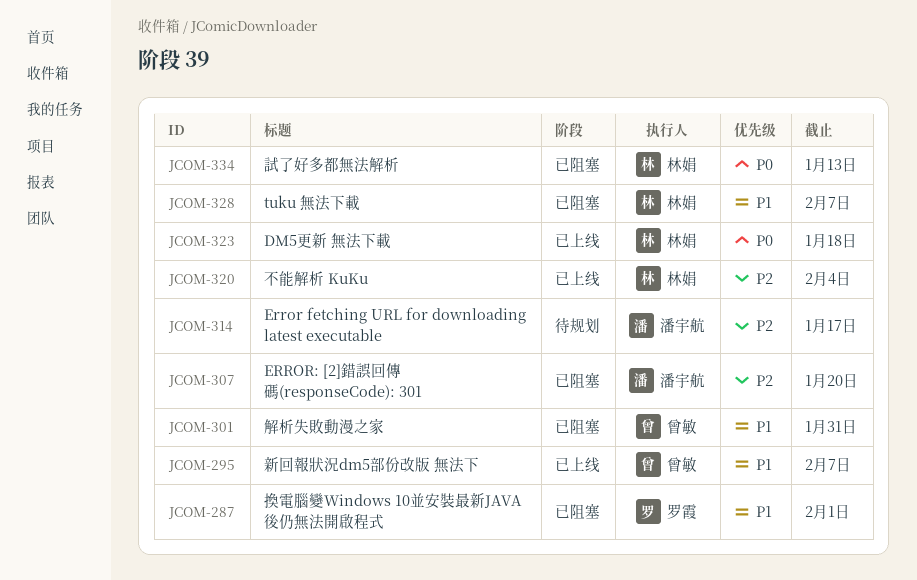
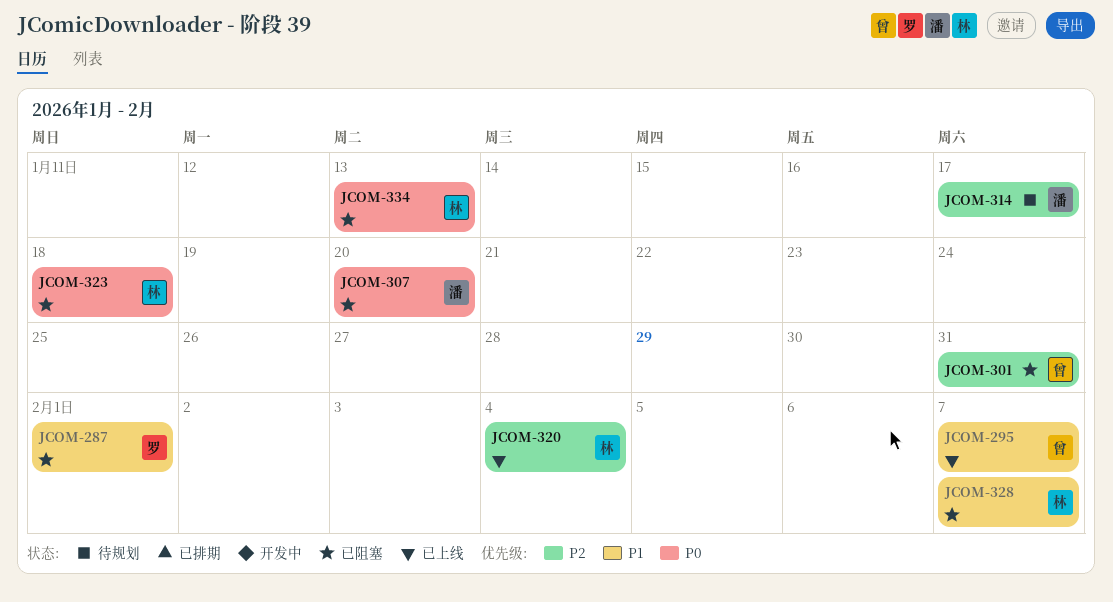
JCOM-301, priority: P1 -> P2
JCOM-307, priority: P2 -> P0
JCOM-323, status: 已上线 -> 已阻塞

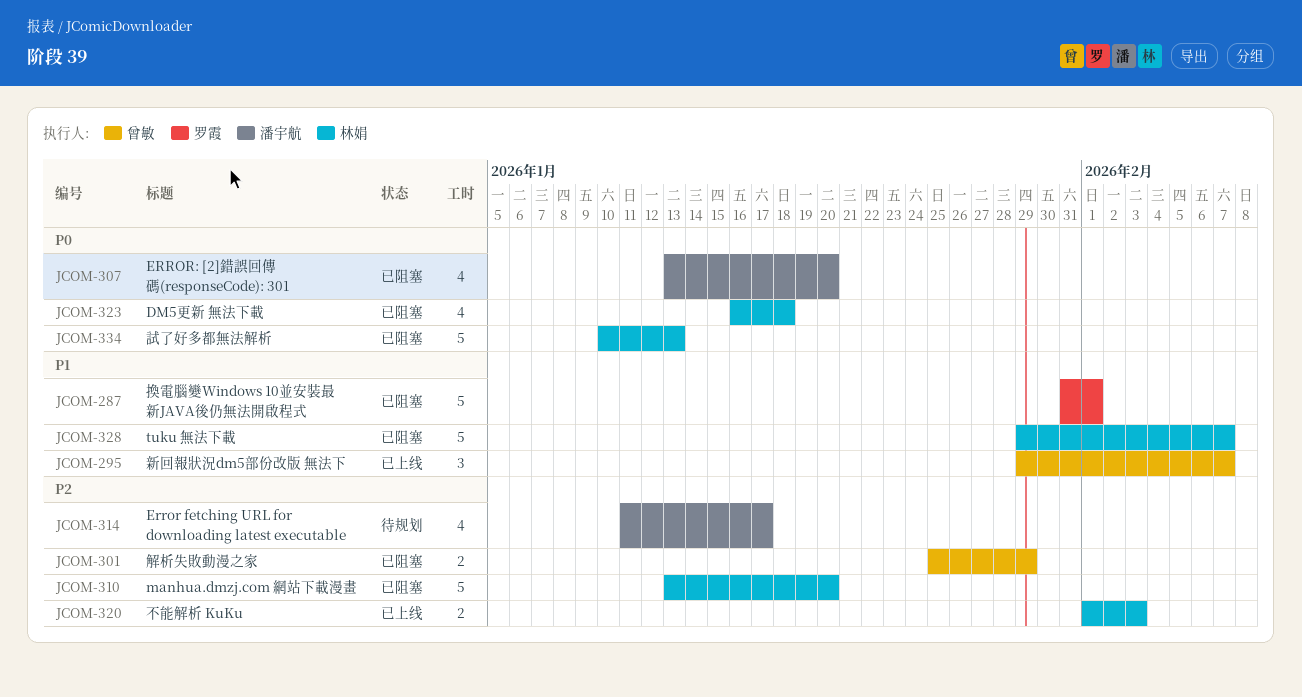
JCOM-301, due: Jan 31 -> Jan 29
JCOM-310: none -> present
JCOM-320, due: Feb 4 -> Feb 3

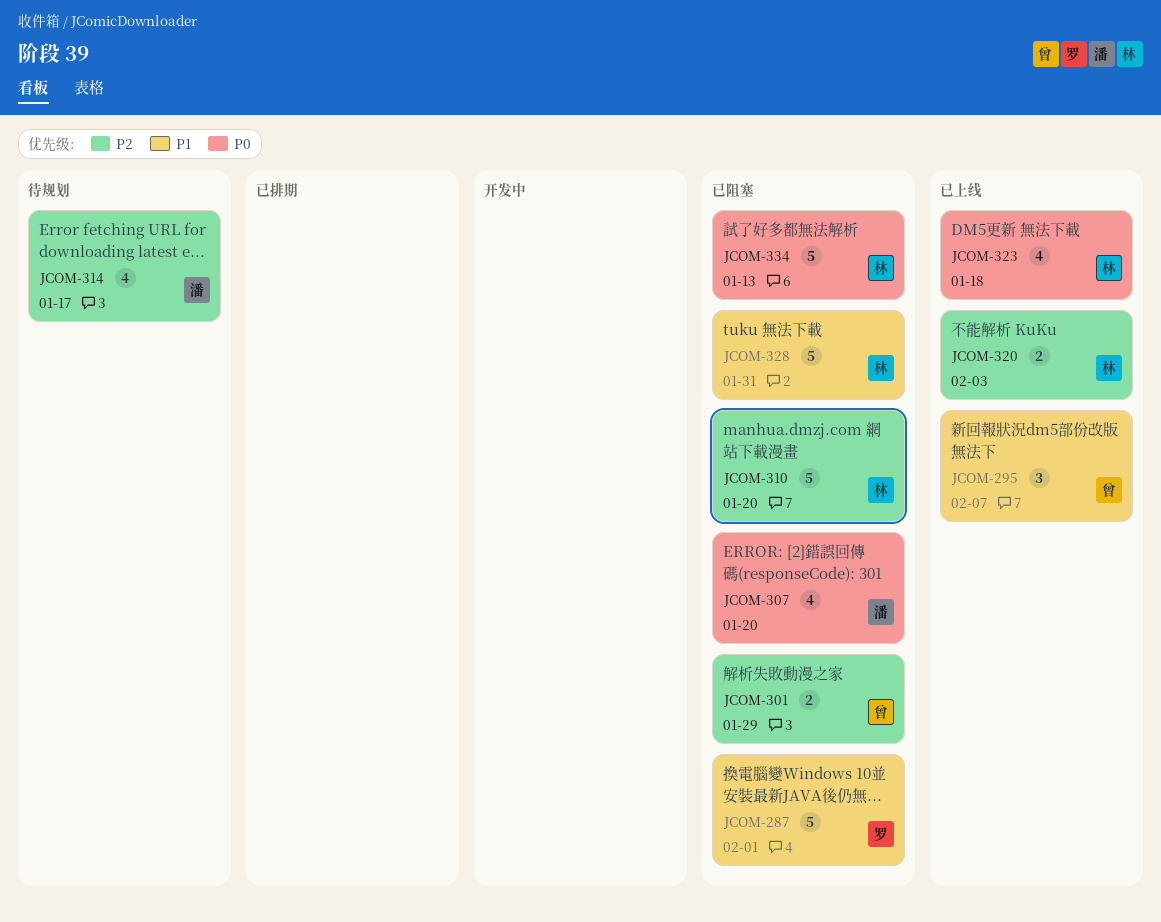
JCOM-323, status: 已阻塞 -> 已上线
JCOM-328, due: Feb 7 -> Jan 31

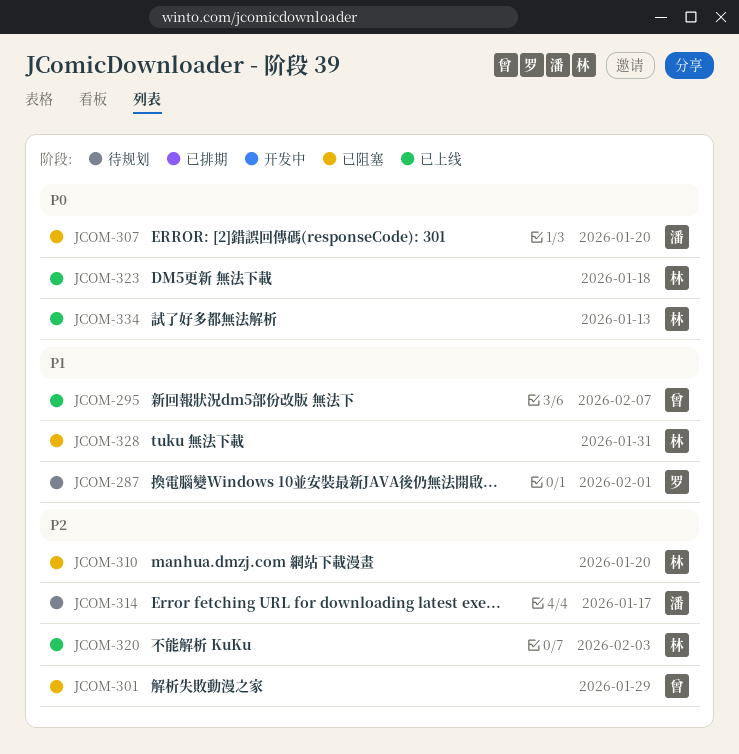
JCOM-287, status: 已阻塞 -> 待规划
JCOM-334, status: 已阻塞 -> 已上线

